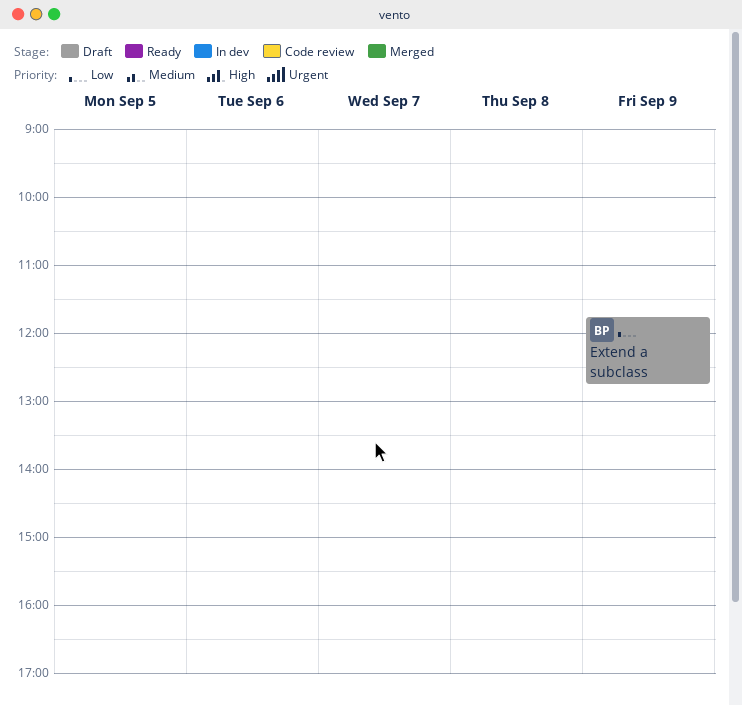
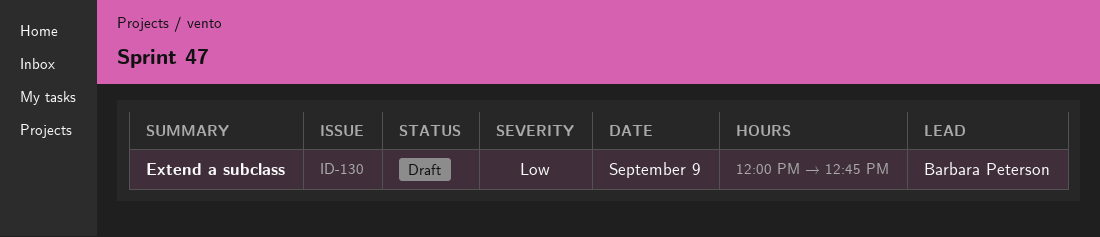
Extend a subclass, begins: 11:45 -> 12:00

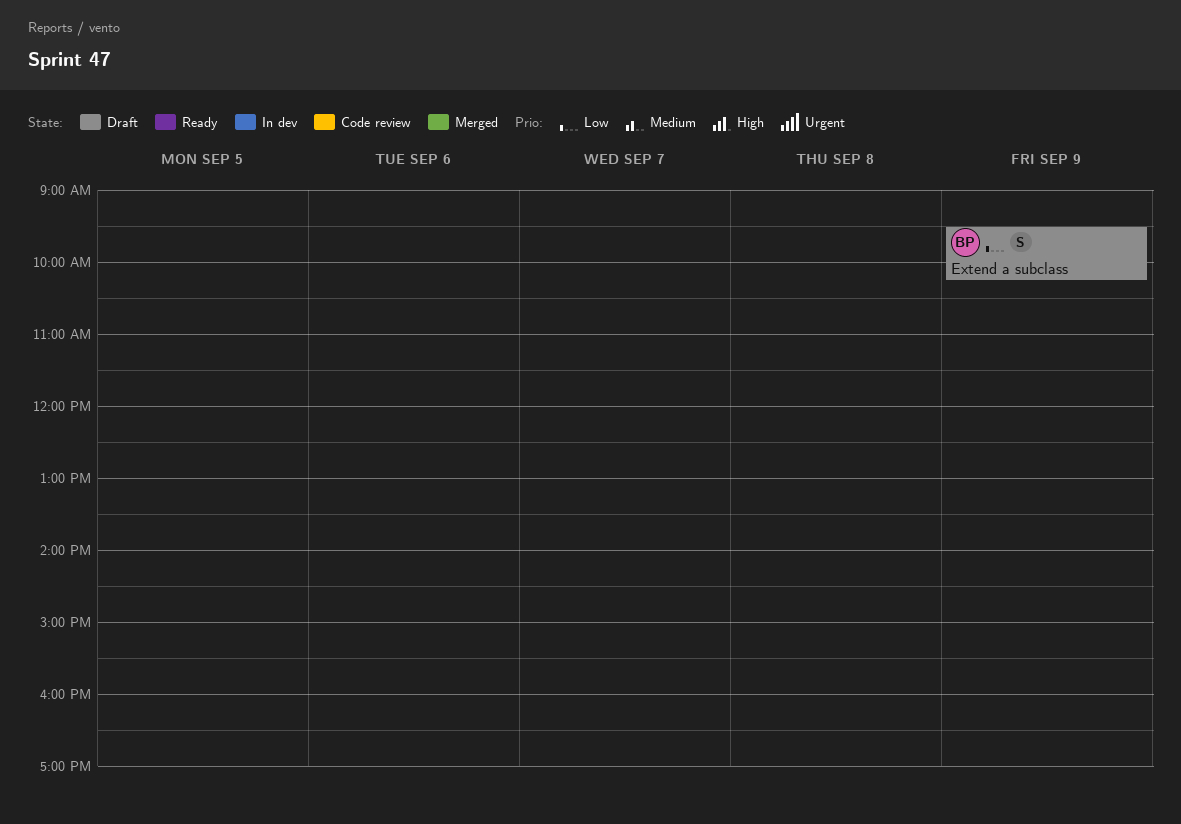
Extend a subclass, begins: 12:00 -> 09:30
Extend a subclass, ends: 12:45 -> 10:15

